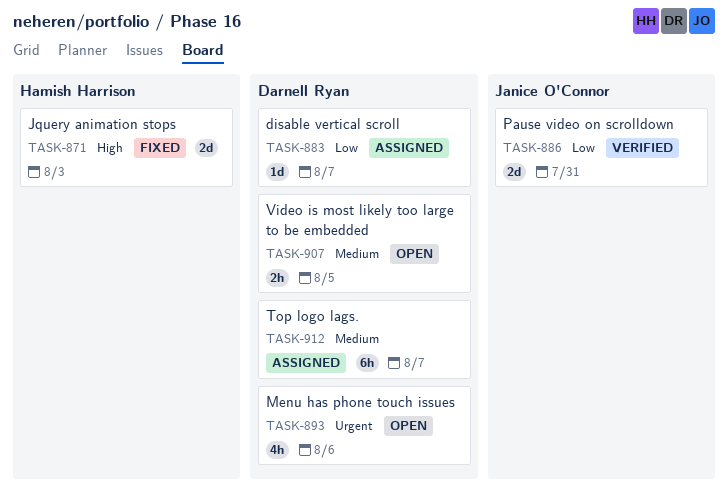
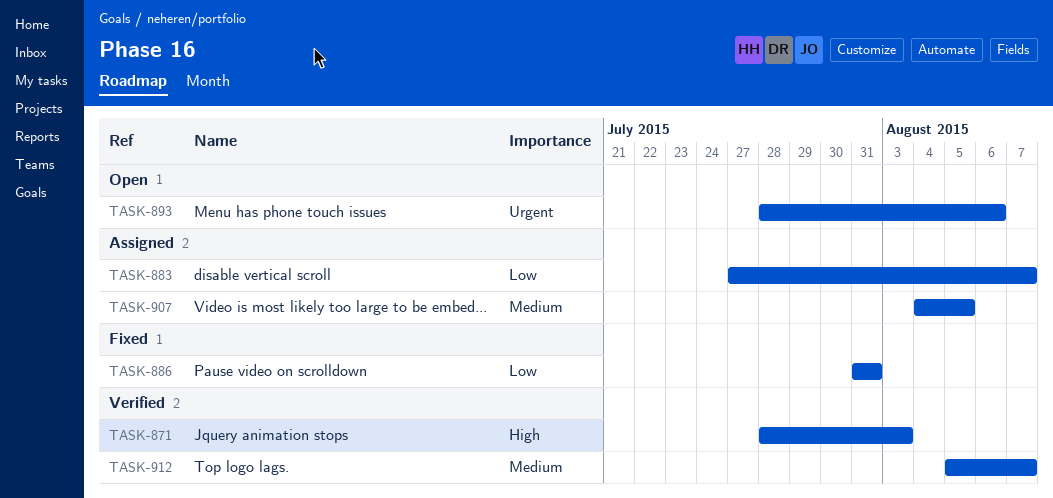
TASK-871, status: Fixed -> Verified
TASK-886, status: Verified -> Fixed
TASK-907, status: Open -> Assigned
TASK-912, status: Assigned -> Verified

